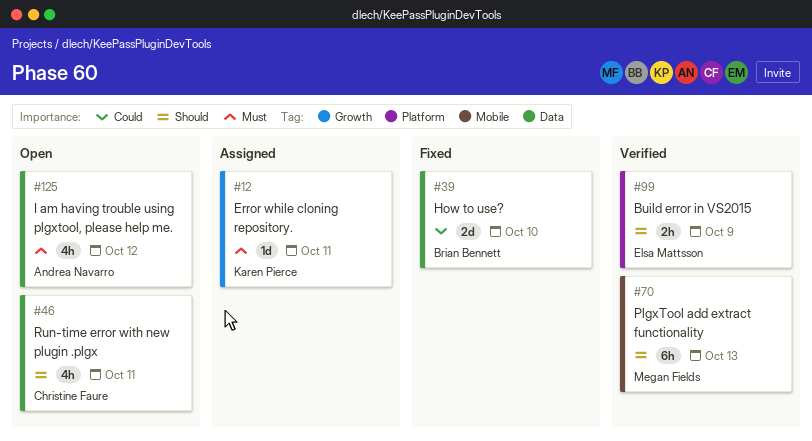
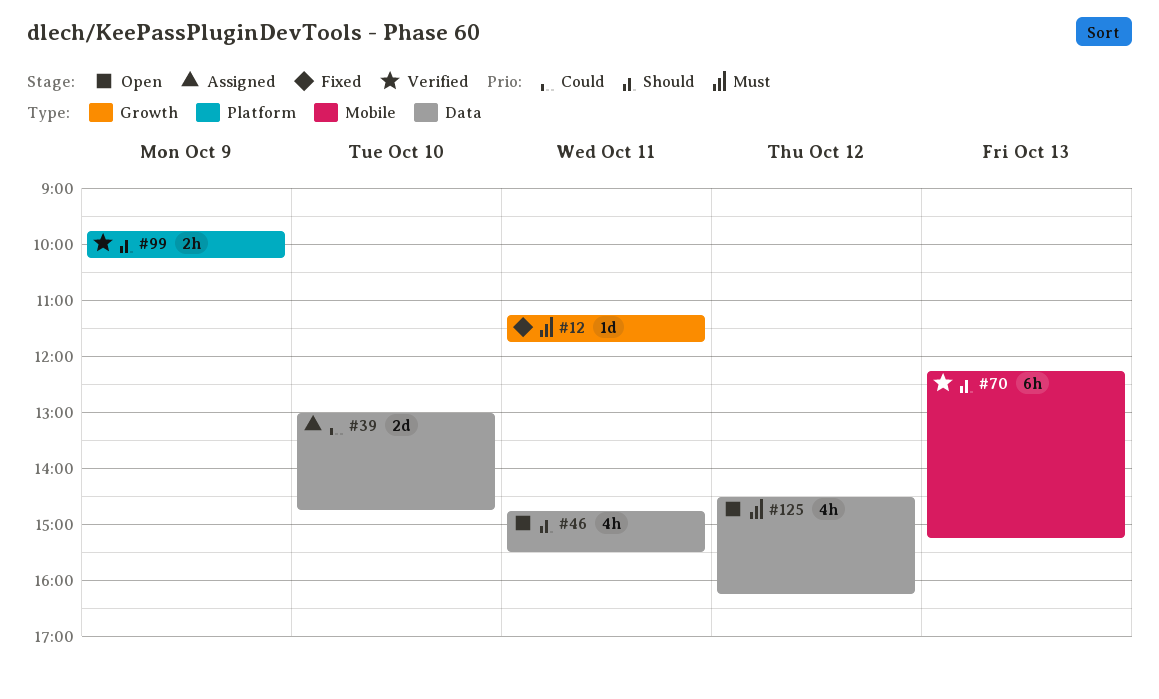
#12, status: Assigned -> Fixed
#39, status: Fixed -> Assigned

